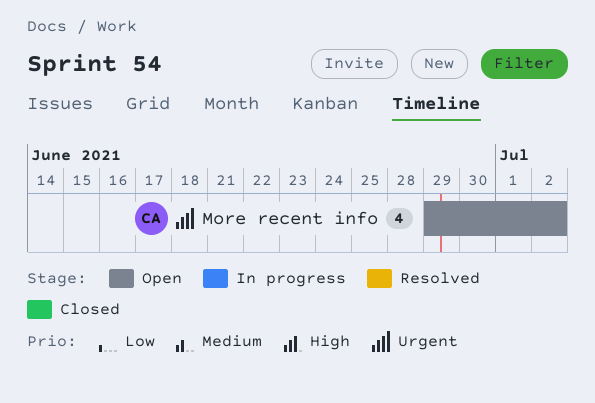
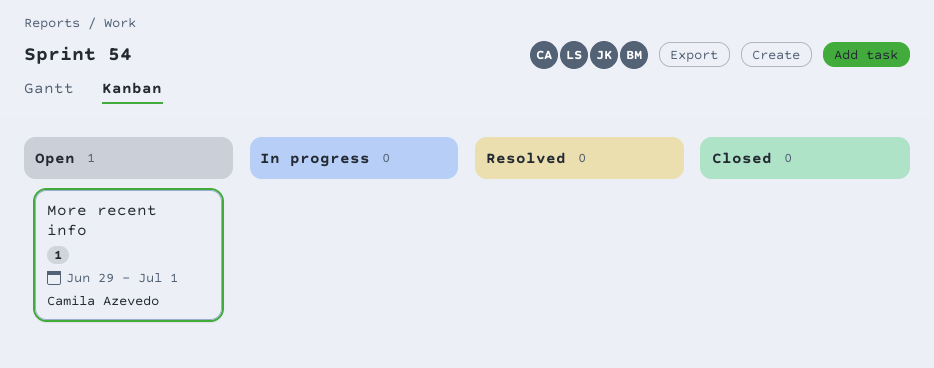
More recent info, estimate: 4 -> 1
More recent info, due: Jul 2 -> Jul 1

